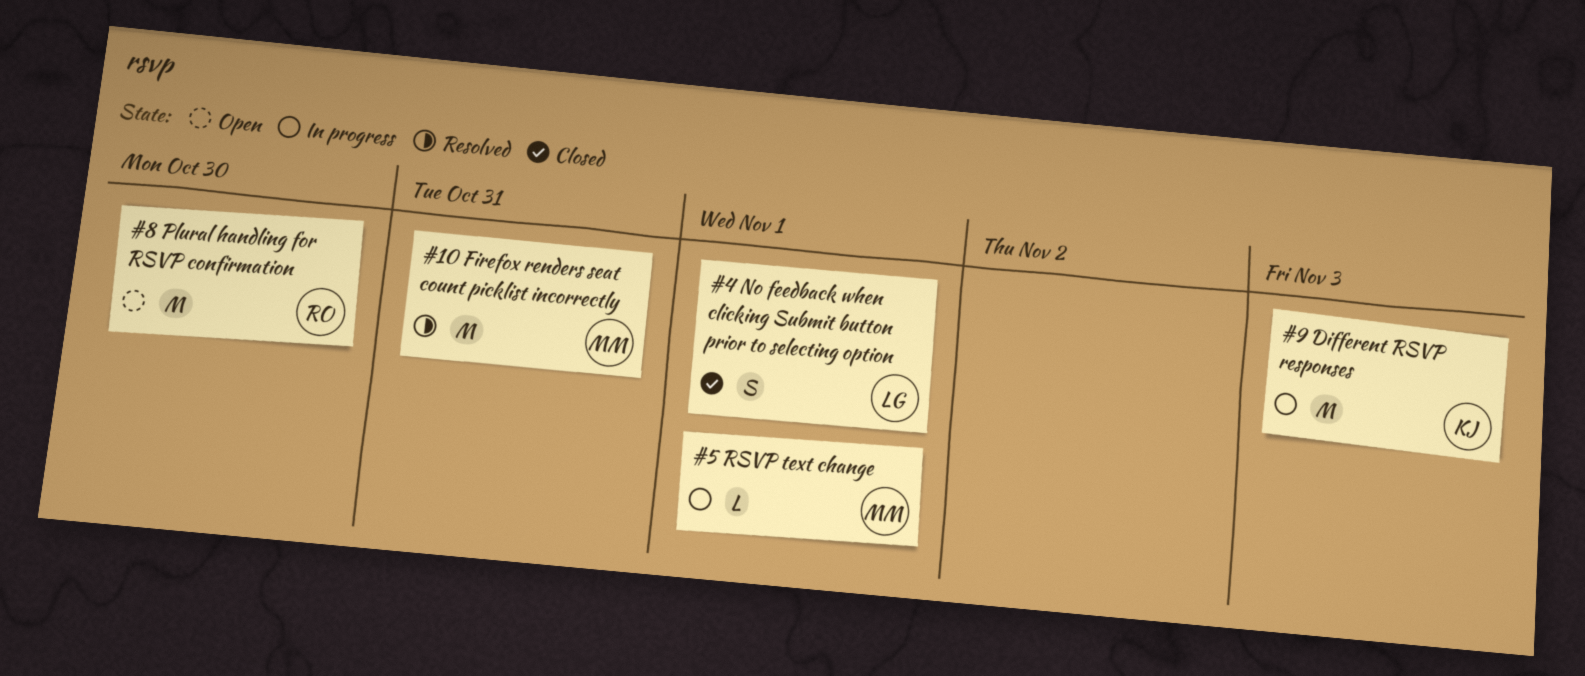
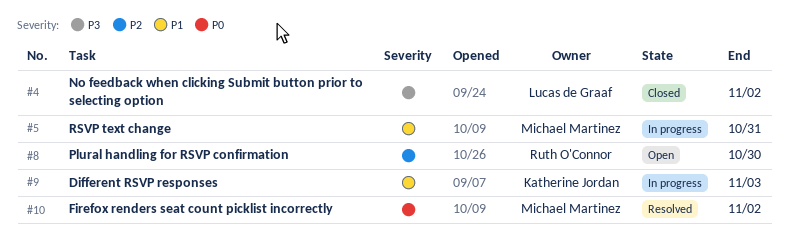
#4, due: Nov 1 -> Nov 2
#5, due: Nov 1 -> Oct 31
#10, due: Oct 31 -> Nov 2

